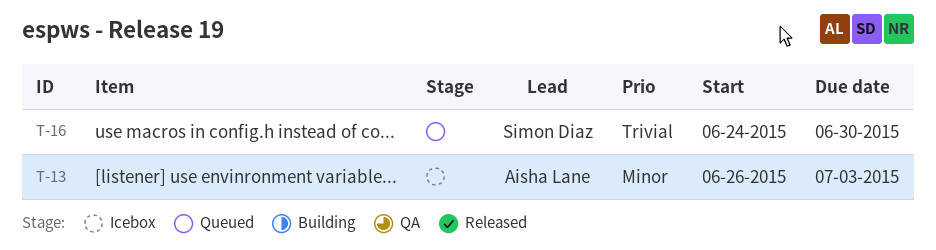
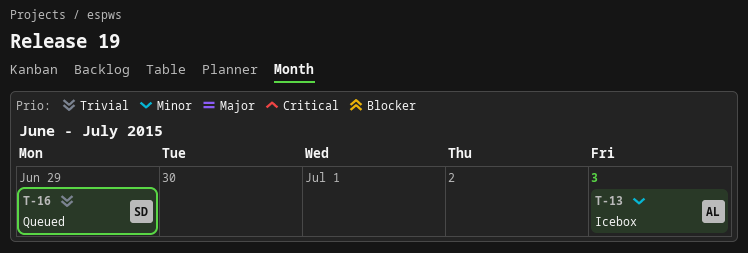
T-16, due: Jun 30 -> Jun 29

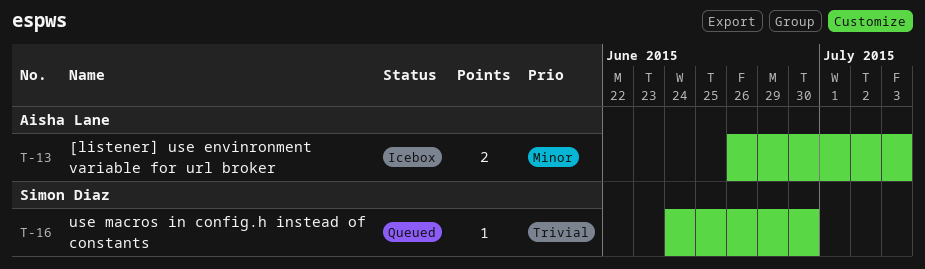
T-16, due: Jun 29 -> Jun 30

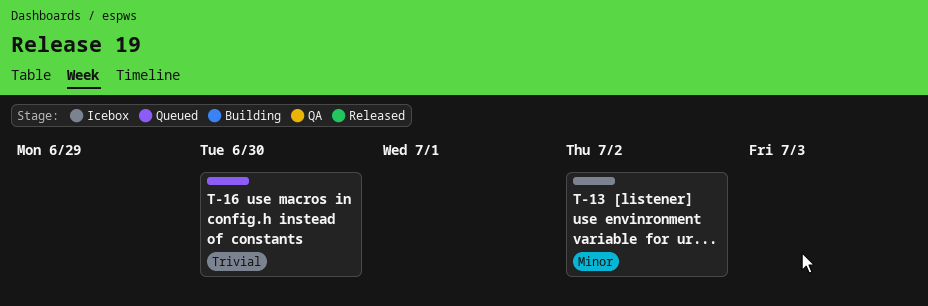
T-13, due: Jul 3 -> Jul 2

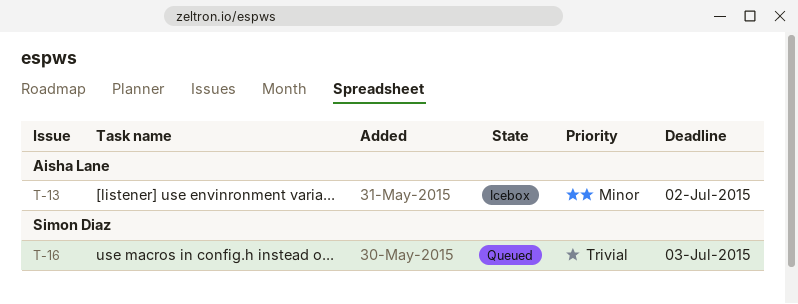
T-16, due: Jun 30 -> Jul 3

